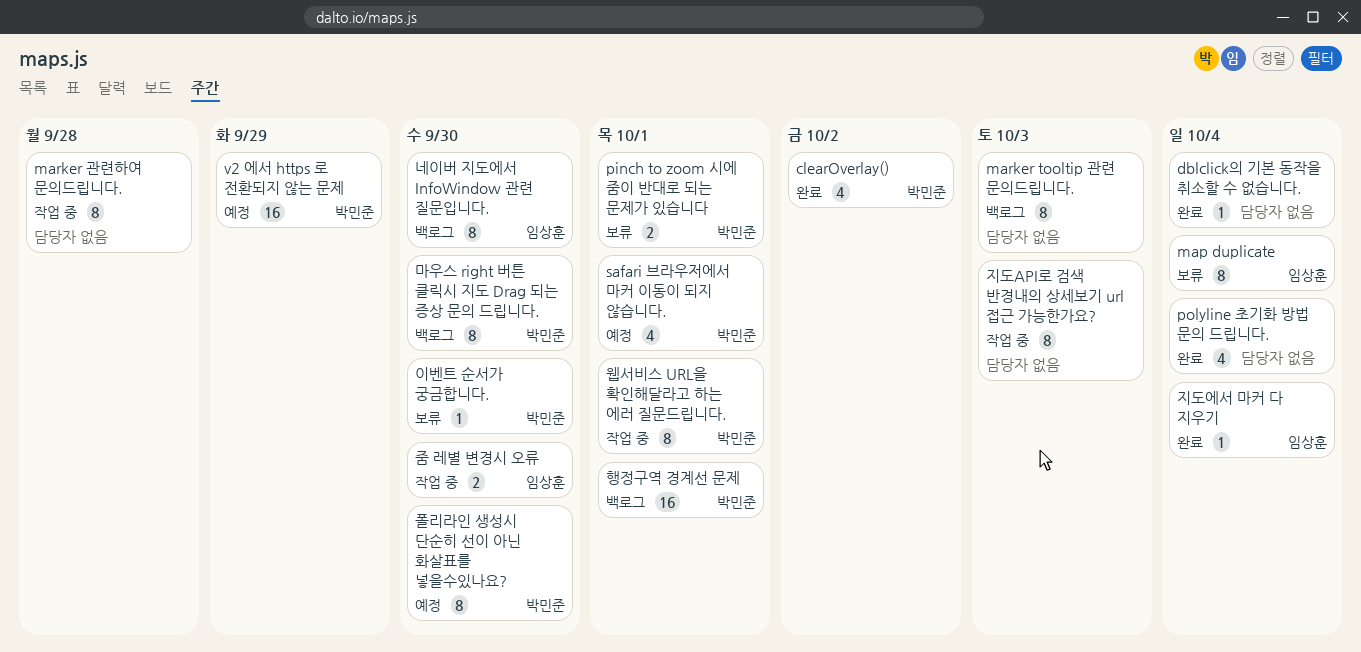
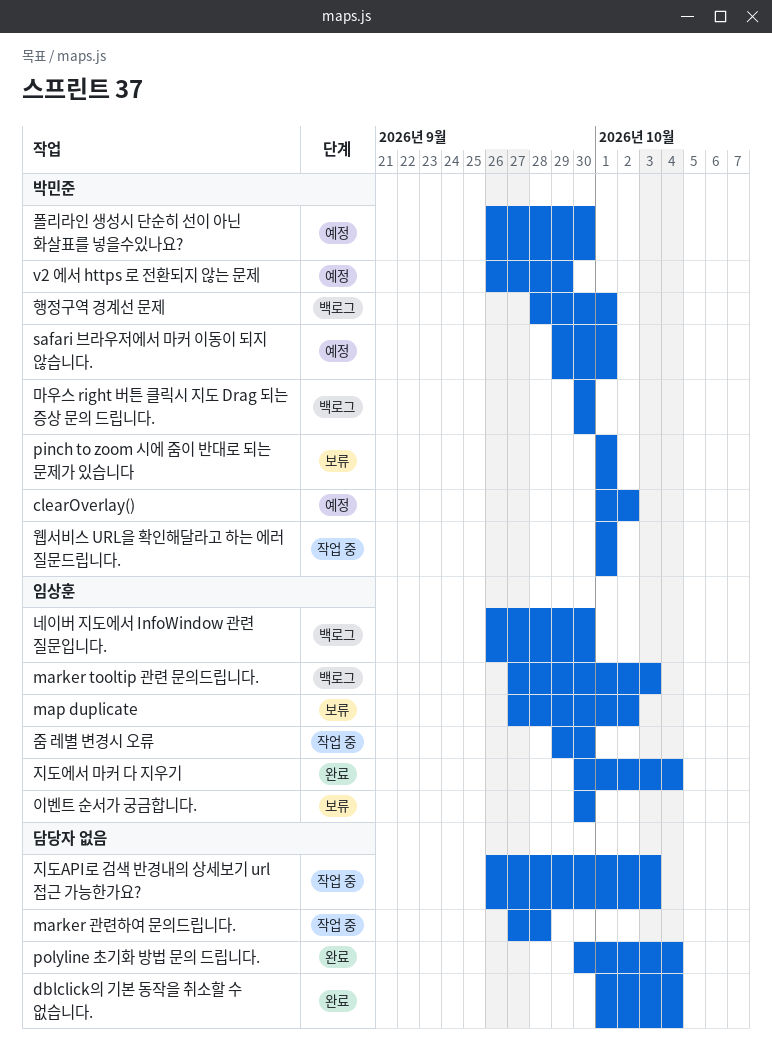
clearOverlay(), status: 완료 -> 예정
map duplicate, due: Oct 4 -> Oct 2
marker tooltip 관련 문의드립니다., owner: none -> 임상훈
이벤트 순서가 궁금합니다., owner: 박민준 -> 임상훈

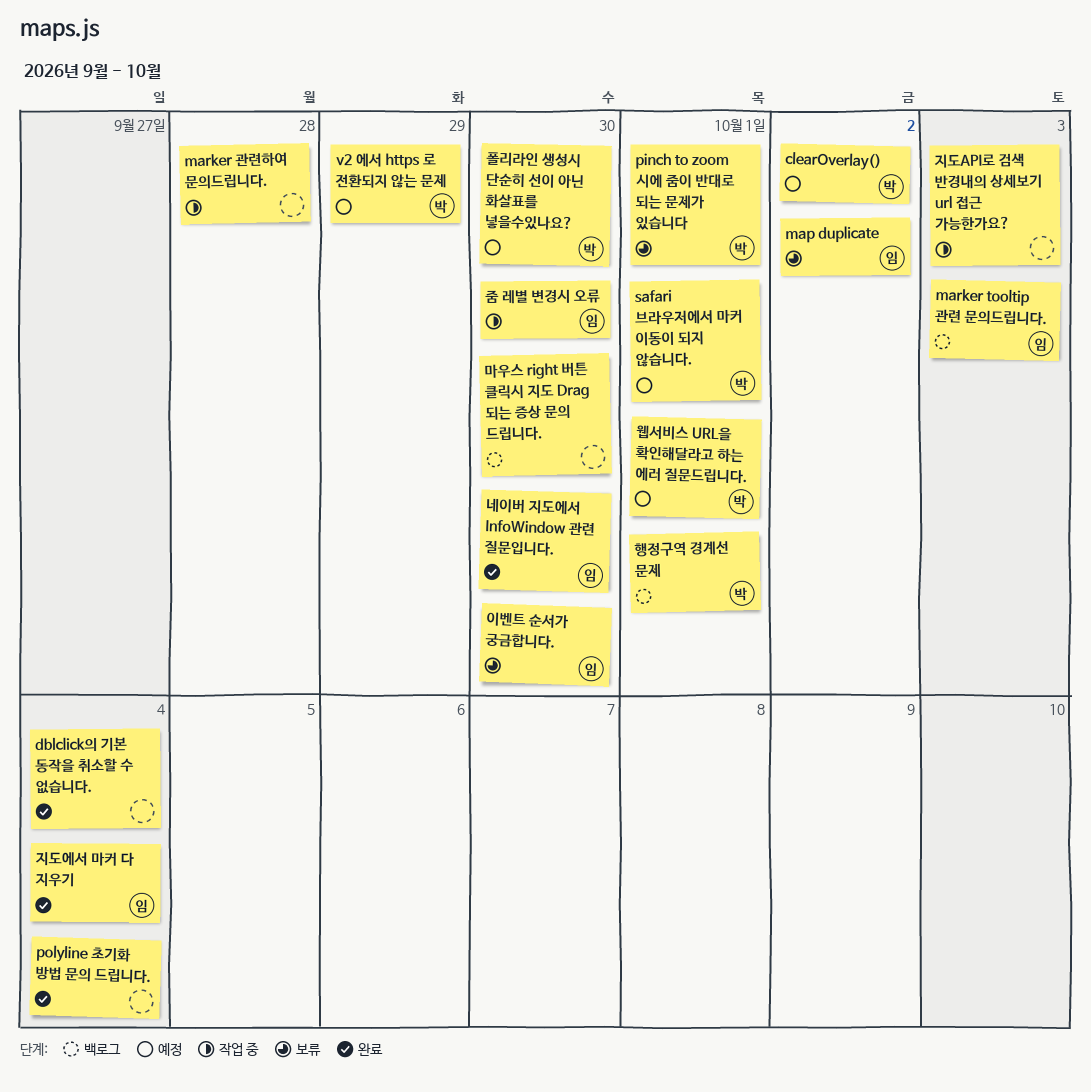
네이버 지도에서 InfoWindow 관련 질문입니다., status: 백로그 -> 완료
마우스 right 버튼 클릭시 지도 Drag 되는 증상 문의 드립니다., owner: 박민준 -> none
웹서비스 URL을 확인해달라고 하는 에러 질문드립니다., status: 작업 중 -> 예정

